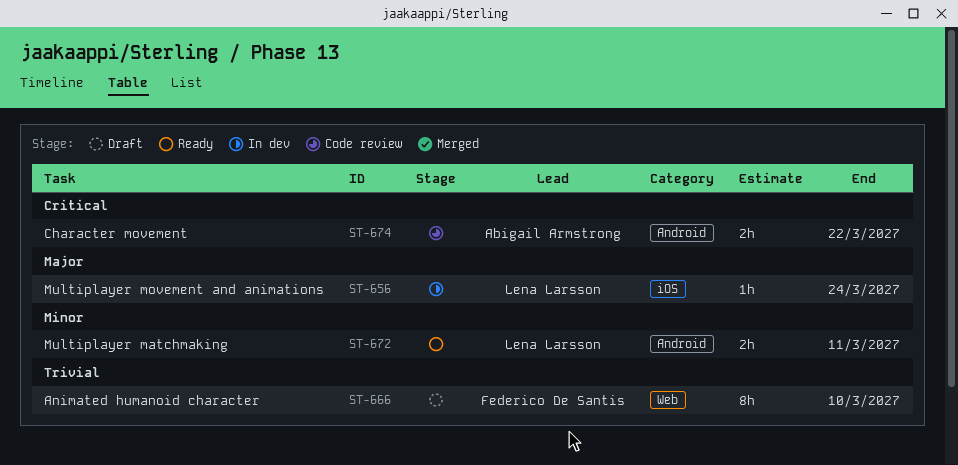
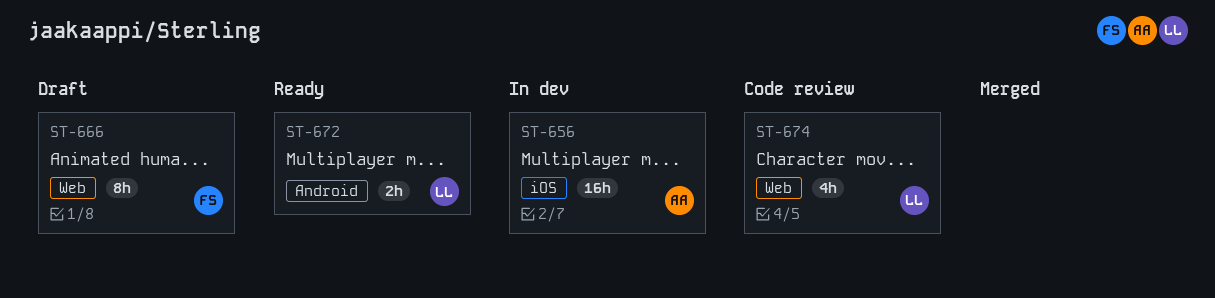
ST-656, owner: Lena Larsson -> Abigail Armstrong
ST-656, estimate: 1h -> 16h
ST-674, owner: Abigail Armstrong -> Lena Larsson
ST-674, label: Android -> Web
ST-674, estimate: 2h -> 4h

